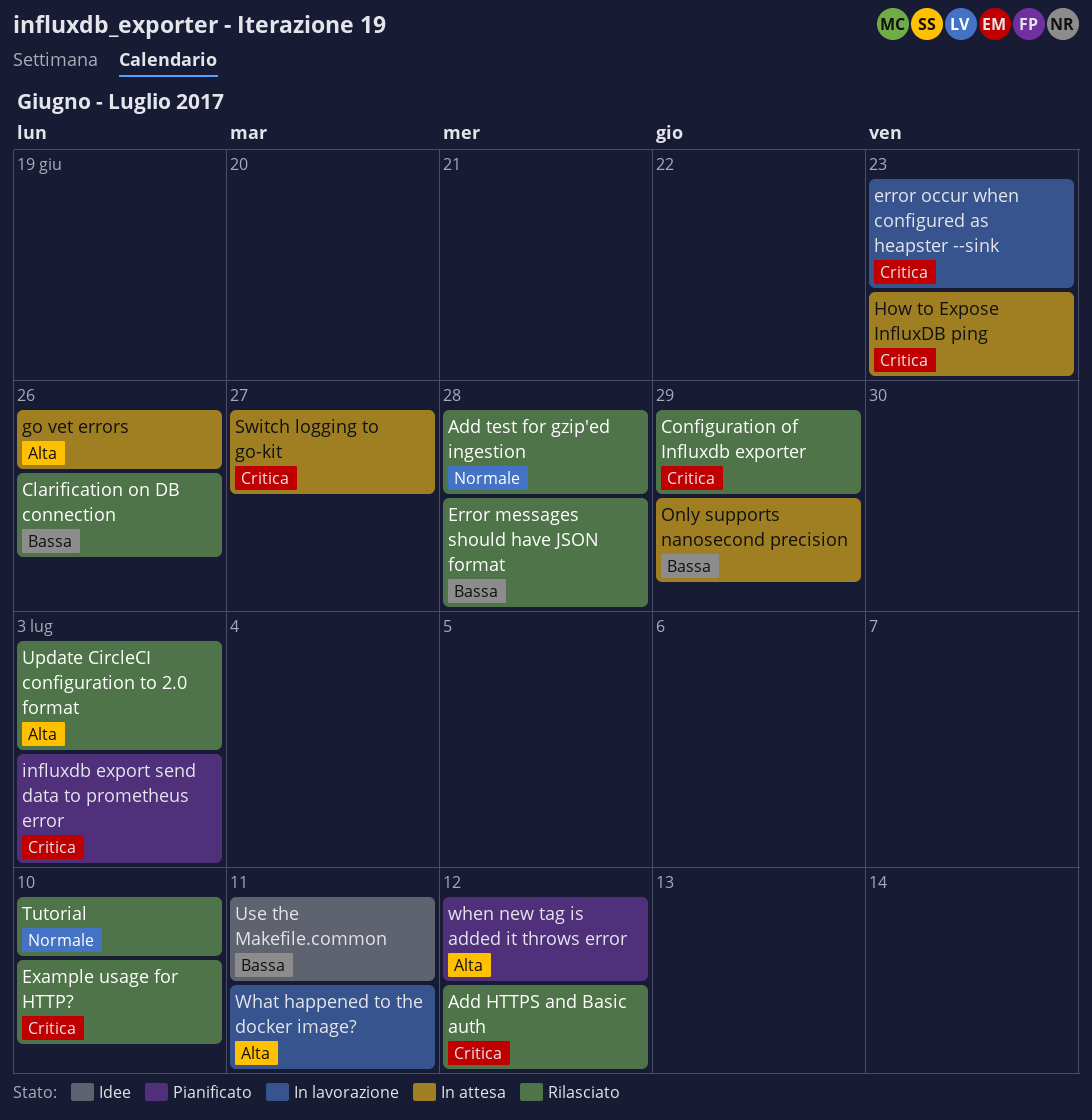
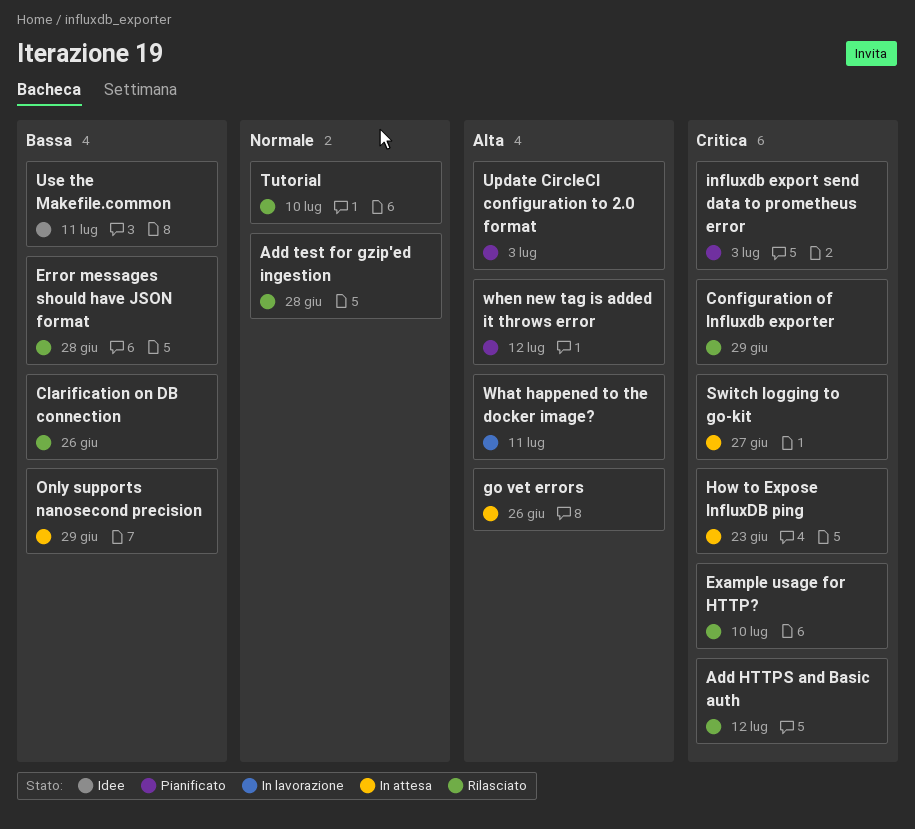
error occur when configured as heapster --sink: present -> none
Update CircleCI configuration to 2.0 format, status: Rilasciato -> Pianificato

